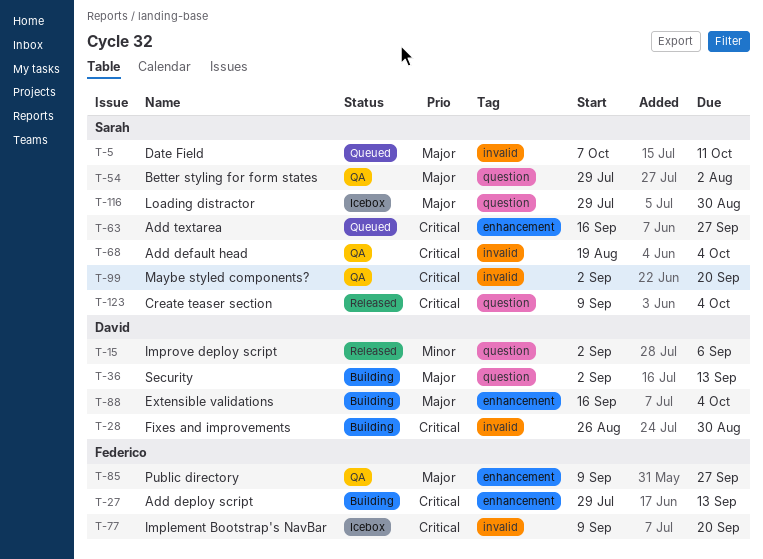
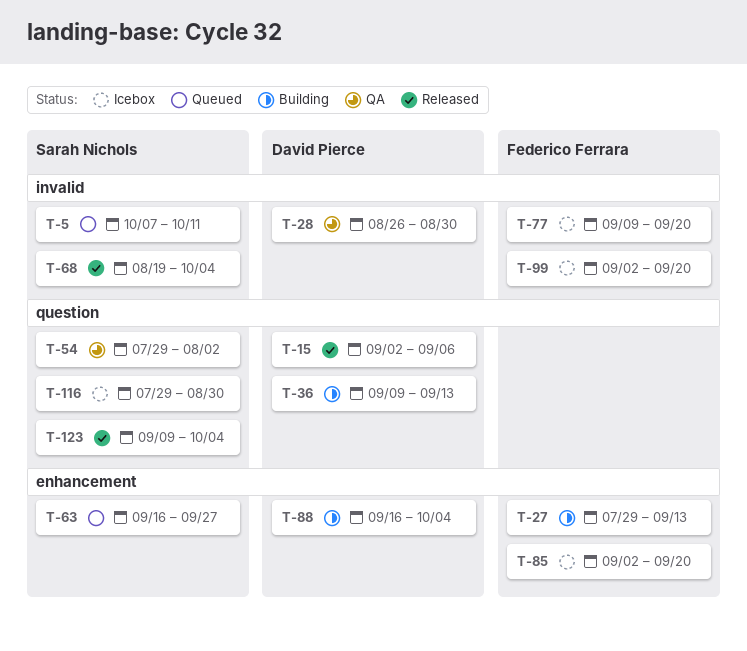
T-28, status: Building -> QA
T-36, start: Sep 2 -> Sep 9
T-68, status: QA -> Released
T-85, status: QA -> Icebox
T-85, start: Sep 9 -> Sep 2
T-85, due: Sep 27 -> Sep 20
T-99, status: QA -> Icebox
T-99, owner: Sarah Nichols -> Federico Ferrara

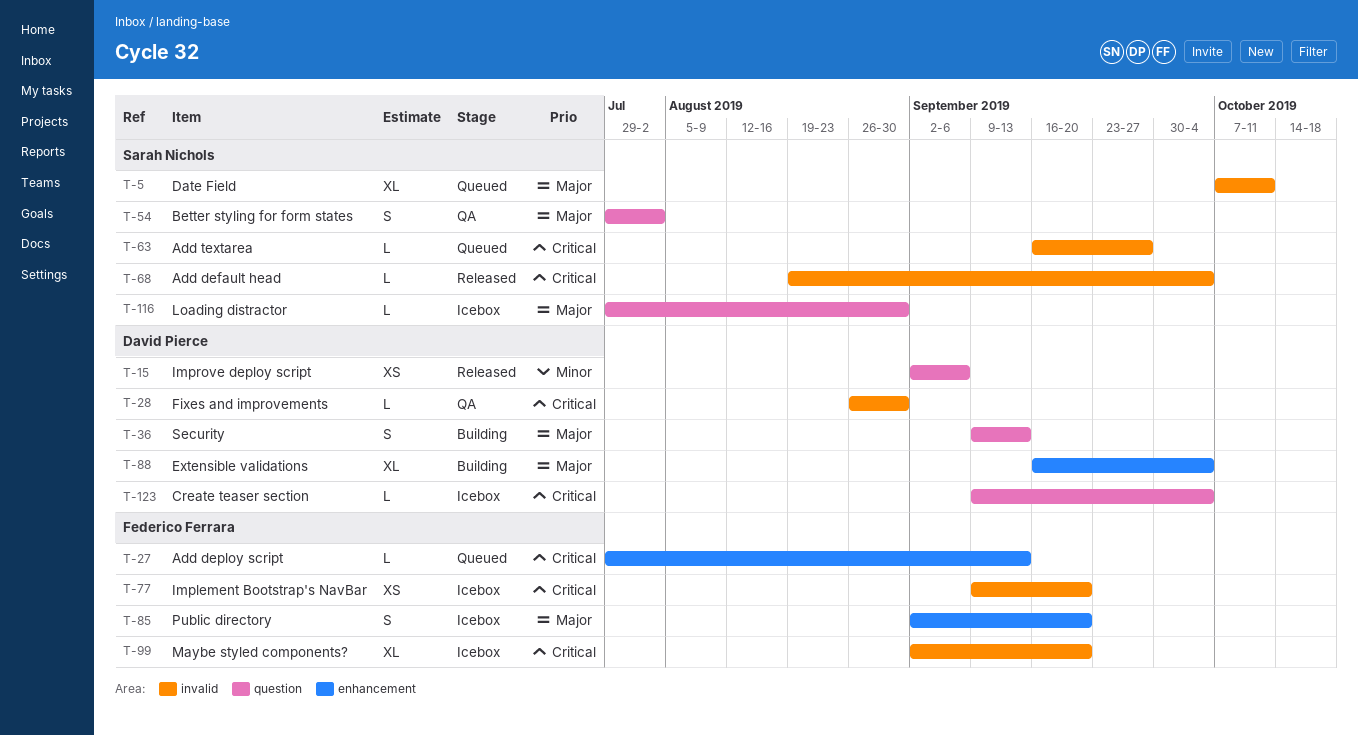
T-27, status: Building -> Queued
T-63, label: enhancement -> invalid
T-123, status: Released -> Icebox
T-123, owner: Sarah Nichols -> David Pierce

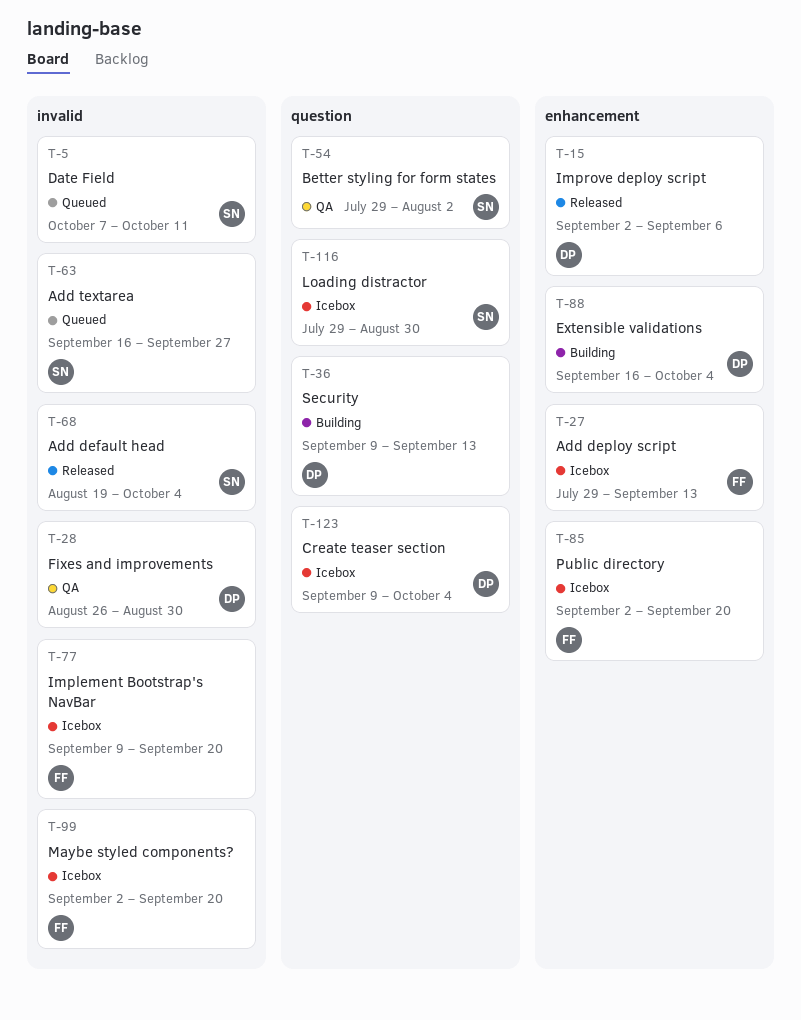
T-15, label: question -> enhancement
T-27, status: Queued -> Icebox

